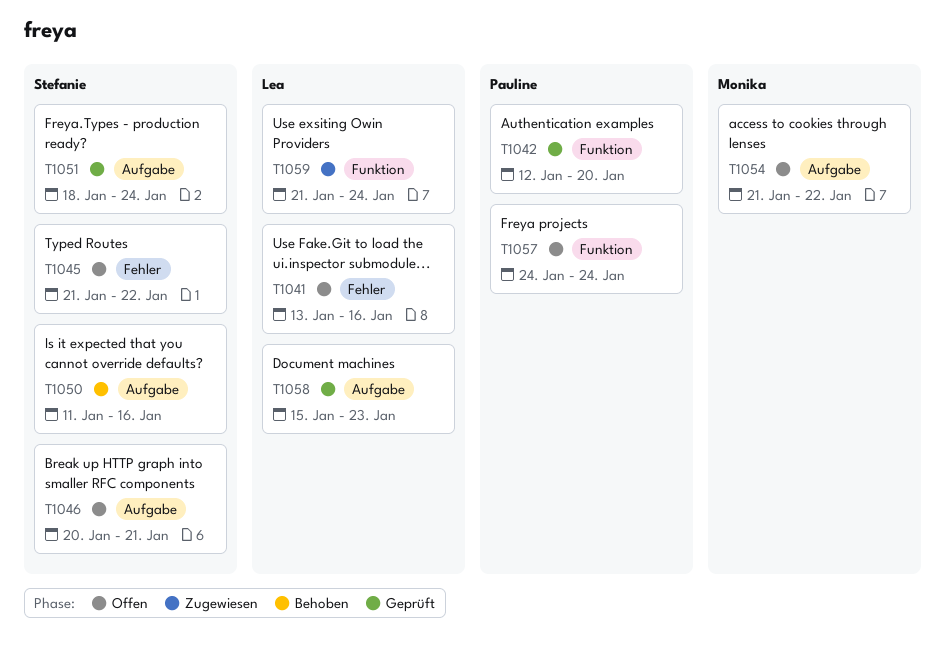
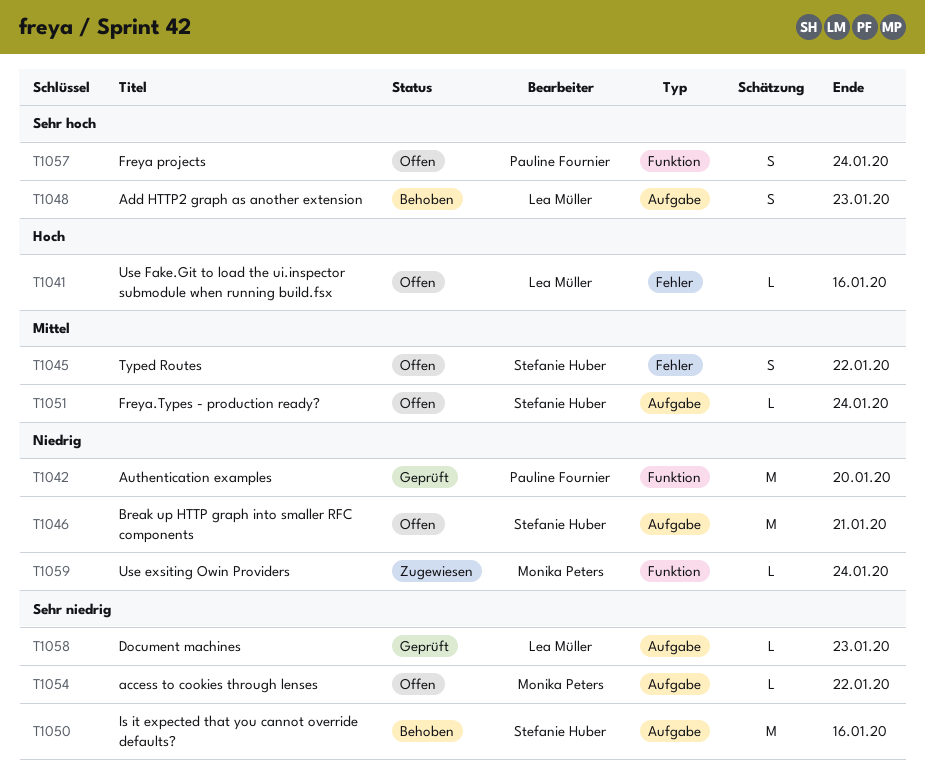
T1048: none -> present
T1051, status: Geprüft -> Offen
T1059, owner: Lea Müller -> Monika Peters

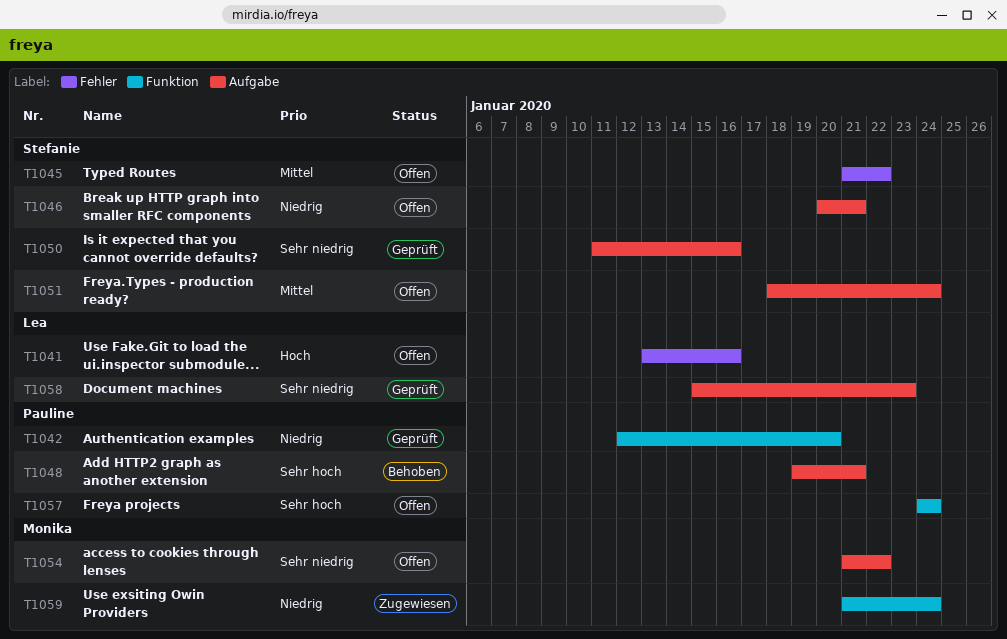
T1048, owner: Lea Müller -> Pauline Fournier
T1048, due: Jan 23 -> Jan 21
T1050, status: Behoben -> Geprüft

